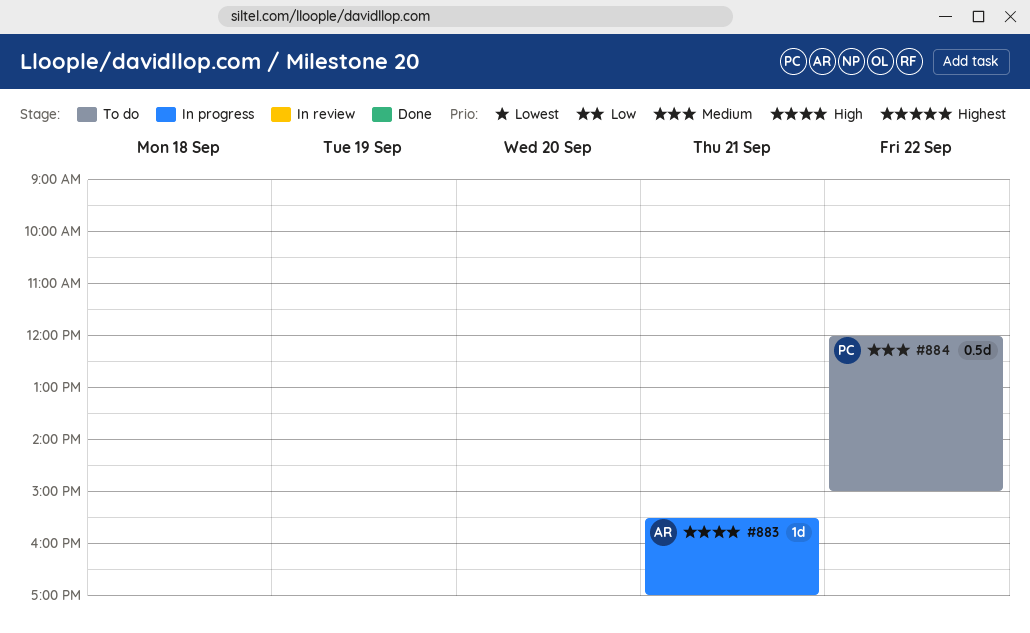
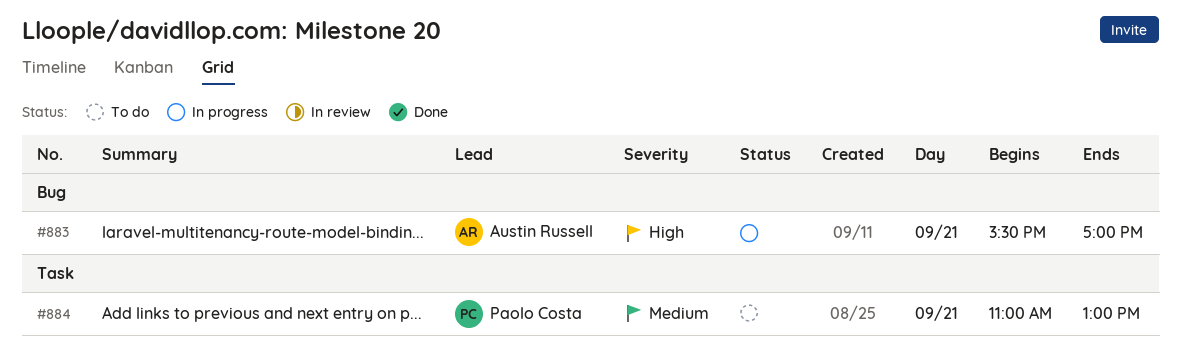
#884, day: Sep 22 -> Sep 21
#884, begins: 12:00 -> 11:00
#884, ends: 15:00 -> 13:00

